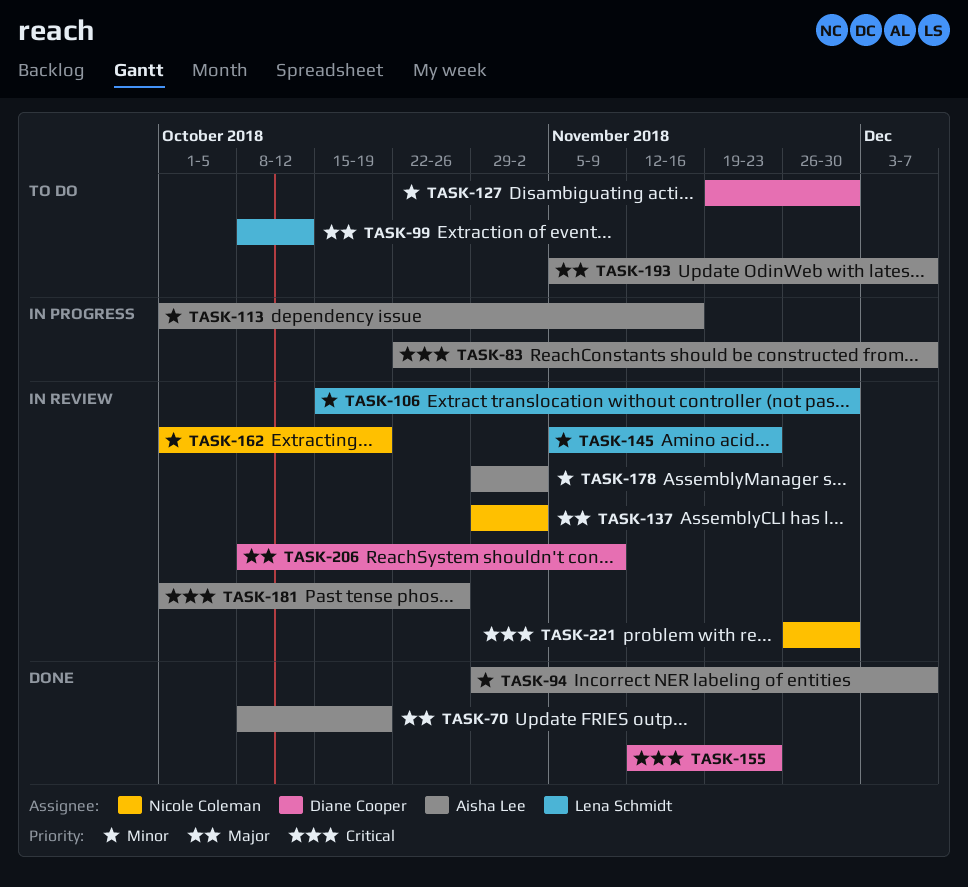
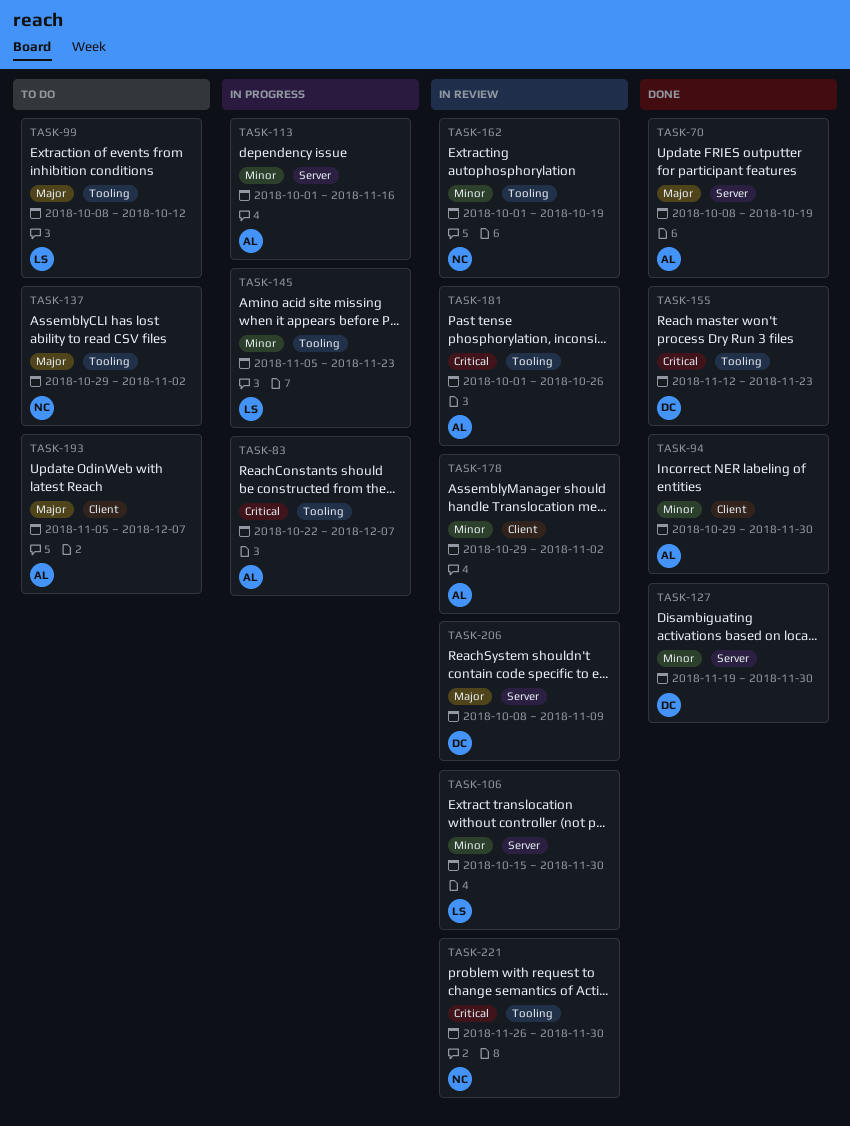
TASK-94, due: Dec 7 -> Nov 30
TASK-127, status: To do -> Done
TASK-137, status: In review -> To do
TASK-145, status: In review -> In progress

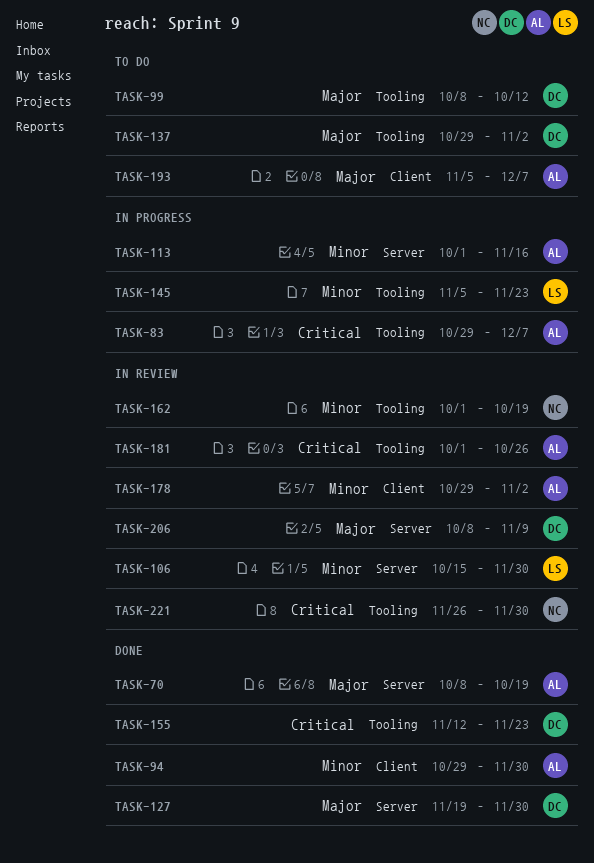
TASK-83, start: Oct 22 -> Oct 29
TASK-99, owner: LS -> DC
TASK-127, priority: Minor -> Major
TASK-137, owner: NC -> DC

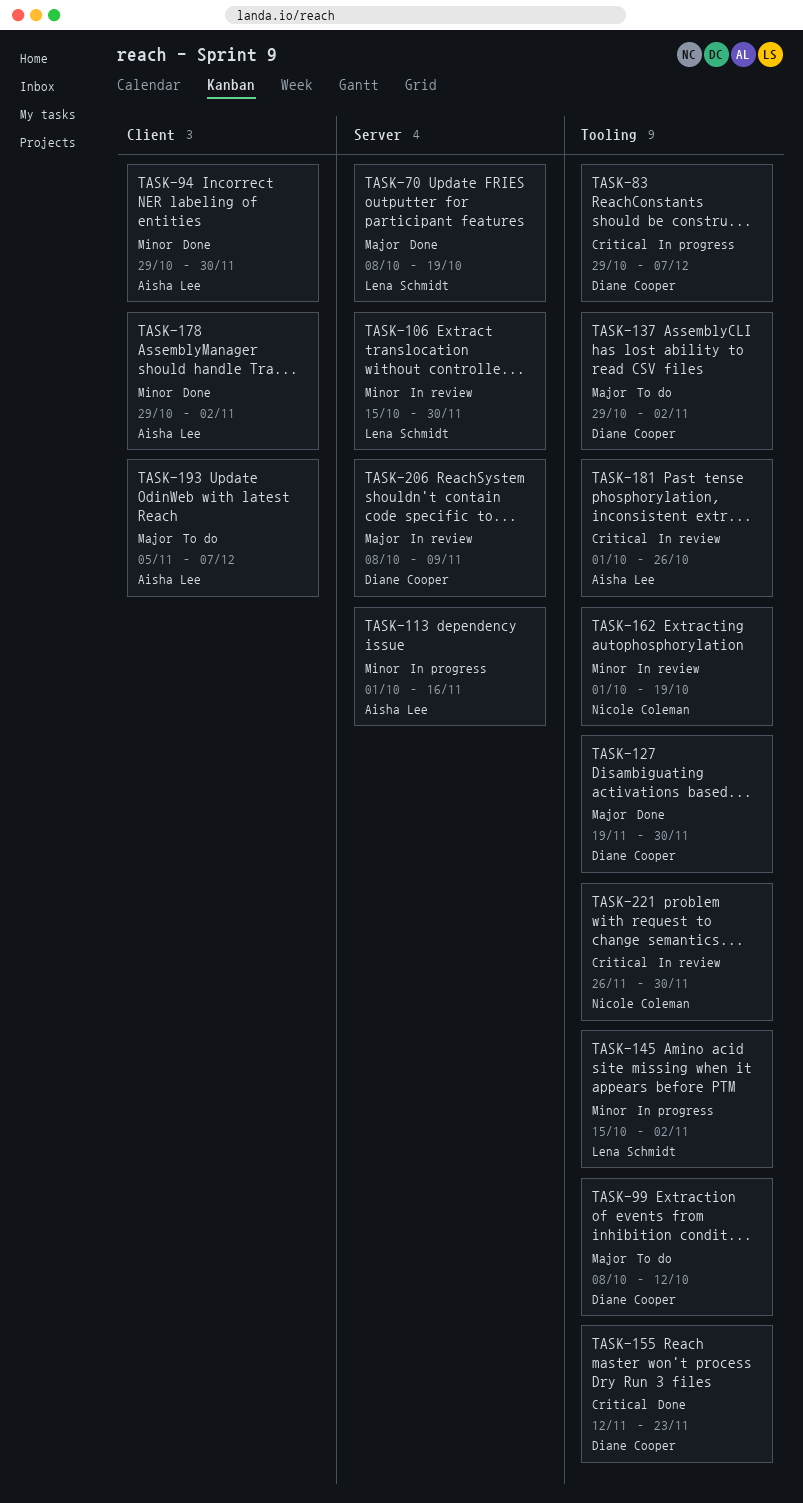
TASK-70, owner: Aisha Lee -> Lena Schmidt
TASK-83, owner: Aisha Lee -> Diane Cooper
TASK-127, label: Server -> Tooling
TASK-145, start: Nov 5 -> Oct 15
TASK-145, due: Nov 23 -> Nov 2
TASK-178, status: In review -> Done

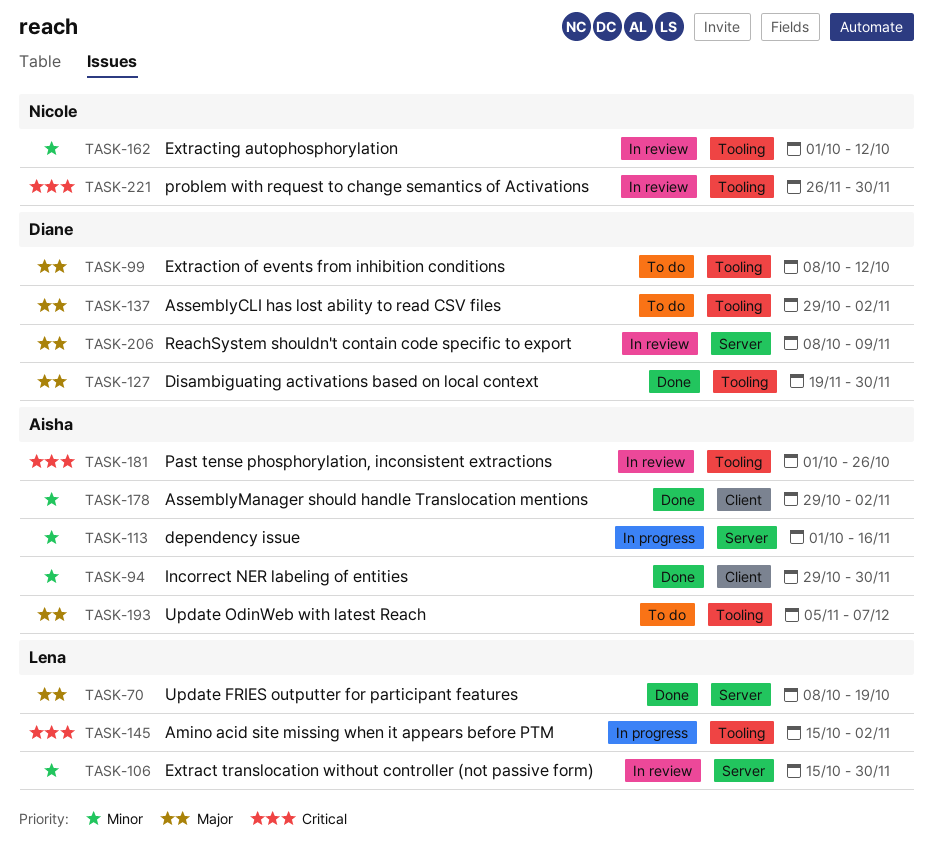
TASK-83: present -> none
TASK-145, priority: Minor -> Critical
TASK-155: present -> none
TASK-162, due: Oct 19 -> Oct 12
TASK-193, label: Client -> Tooling

